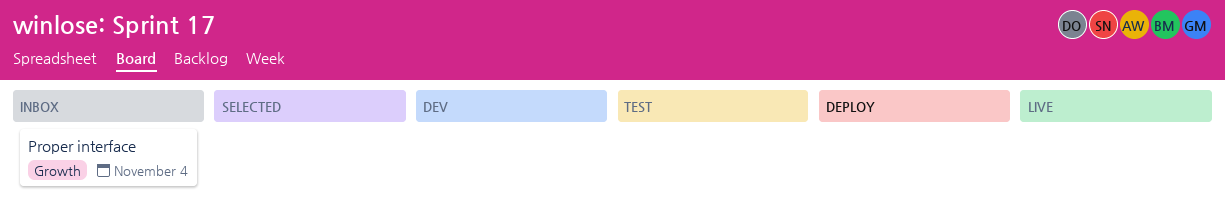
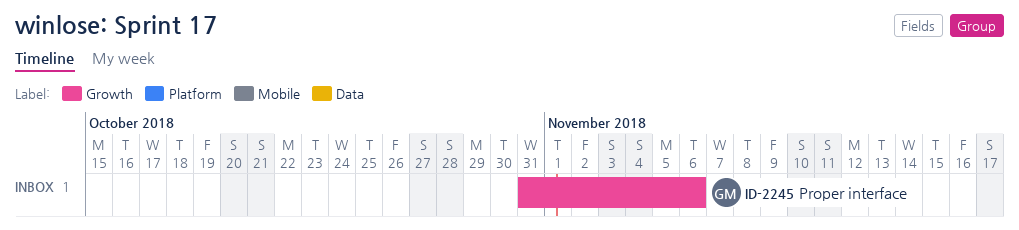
Proper interface, due: Nov 4 -> Nov 6

